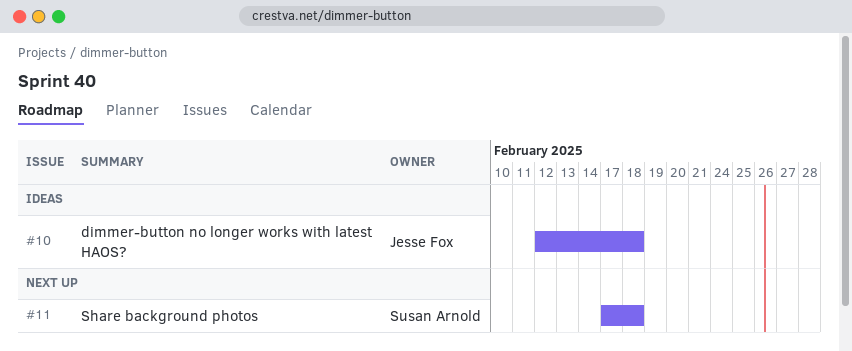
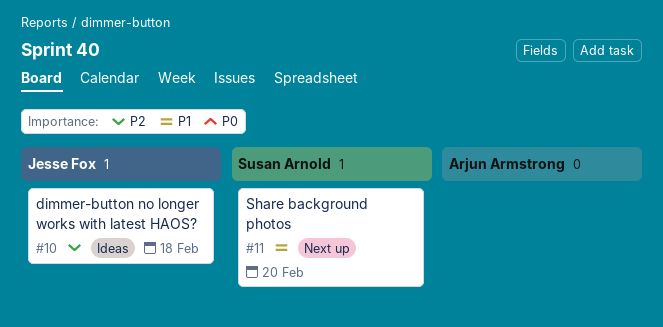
#11, due: Feb 18 -> Feb 20

